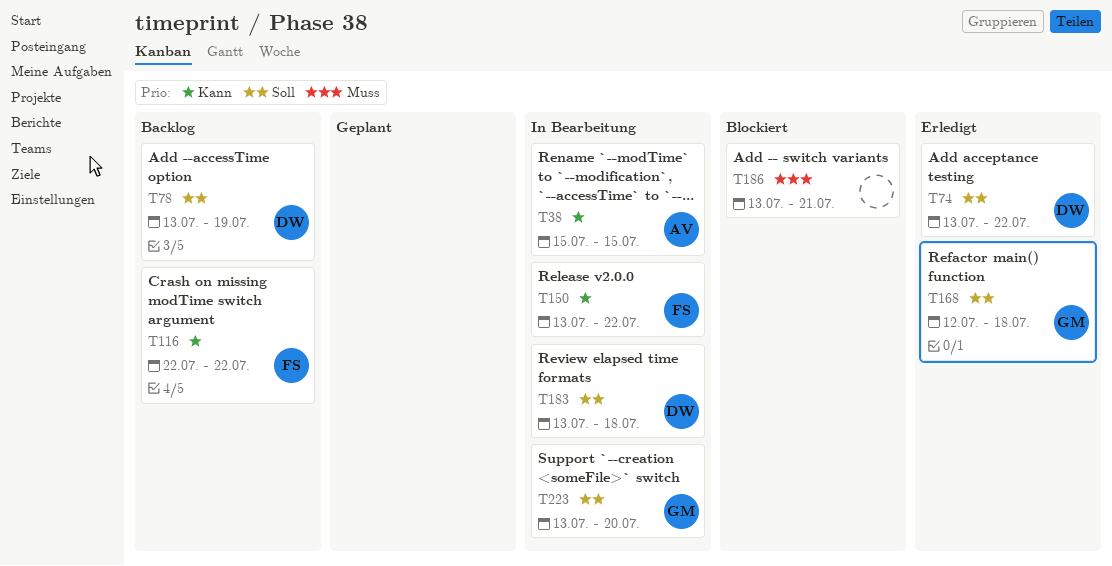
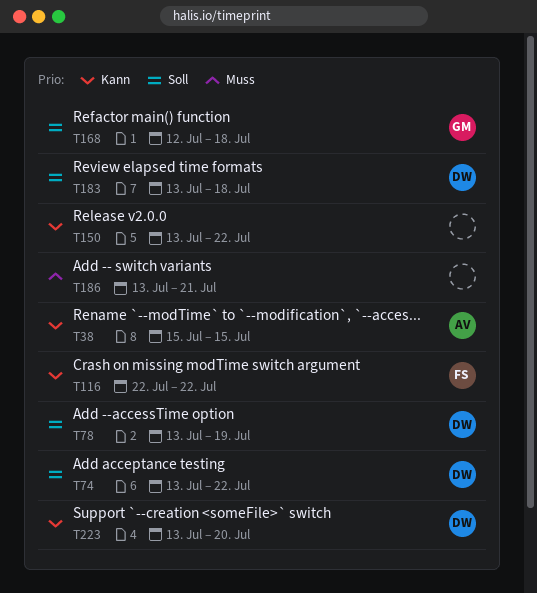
T150, owner: FS -> none
T223, owner: GM -> DW
T223, priority: Soll -> Kann

